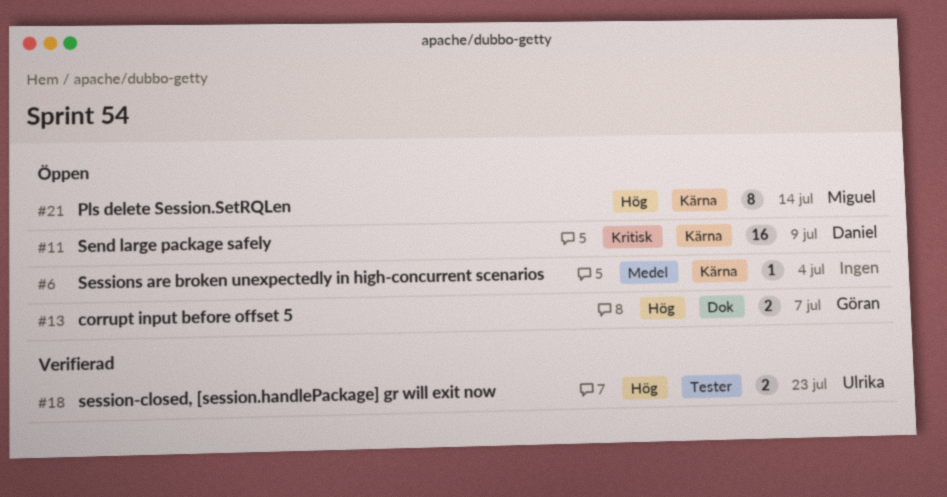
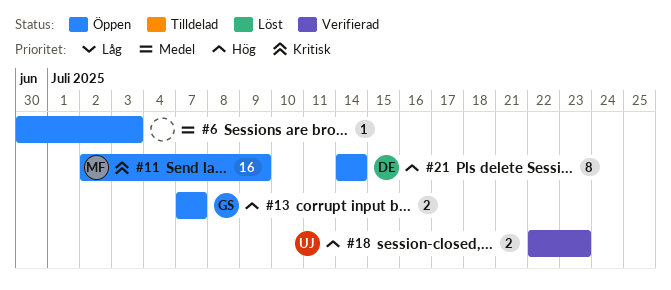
#6, due: Jul 4 -> Jul 3
#11, owner: Daniel -> Miguel
#21, owner: Miguel -> Daniel

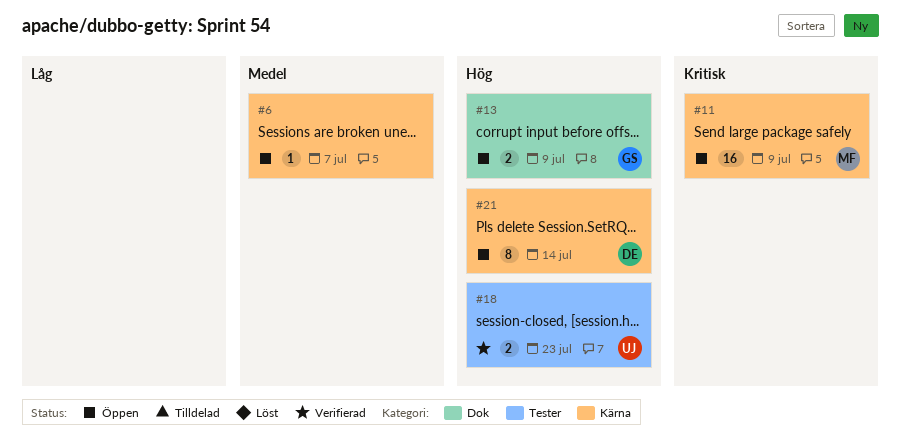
#6, due: Jul 3 -> Jul 7
#13, due: Jul 7 -> Jul 9

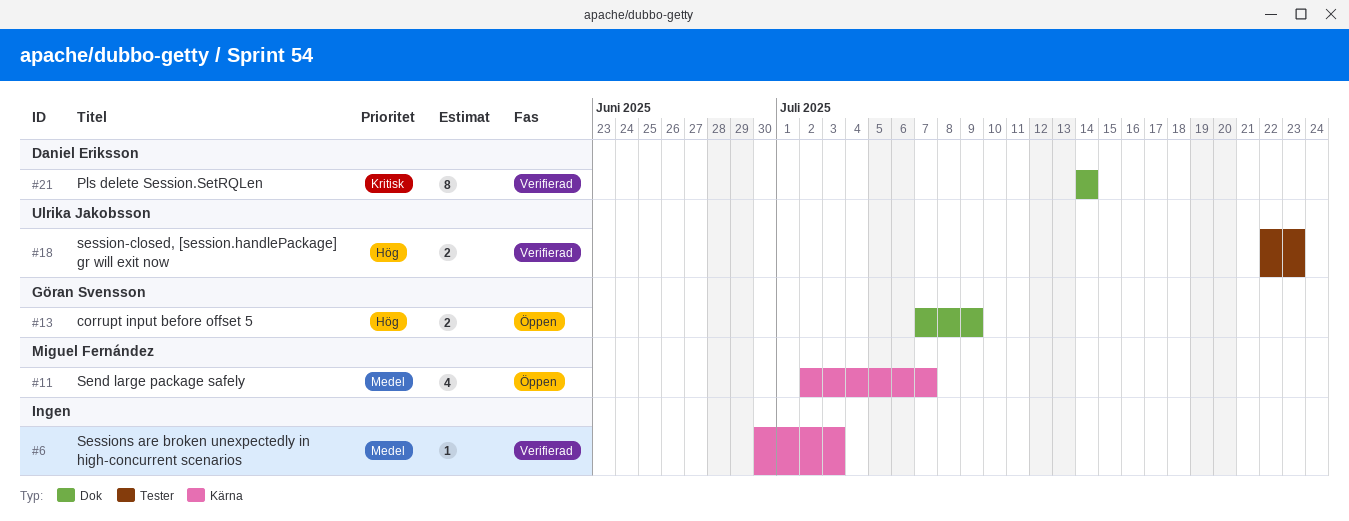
#6, status: Öppen -> Verifierad
#6, due: Jul 7 -> Jul 3
#11, priority: Kritisk -> Medel
#11, estimate: 16 -> 4
#11, due: Jul 9 -> Jul 7
#21, status: Öppen -> Verifierad
#21, priority: Hög -> Kritisk
#21, label: Kärna -> Dok

